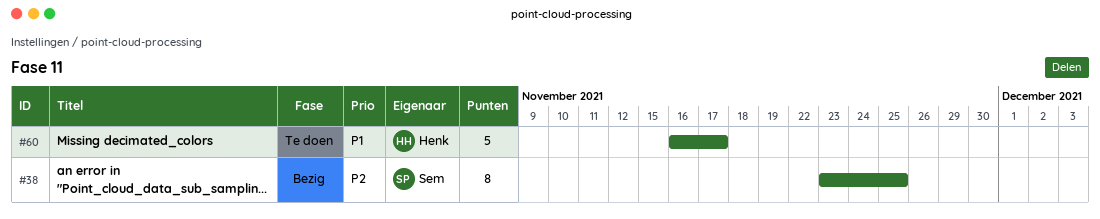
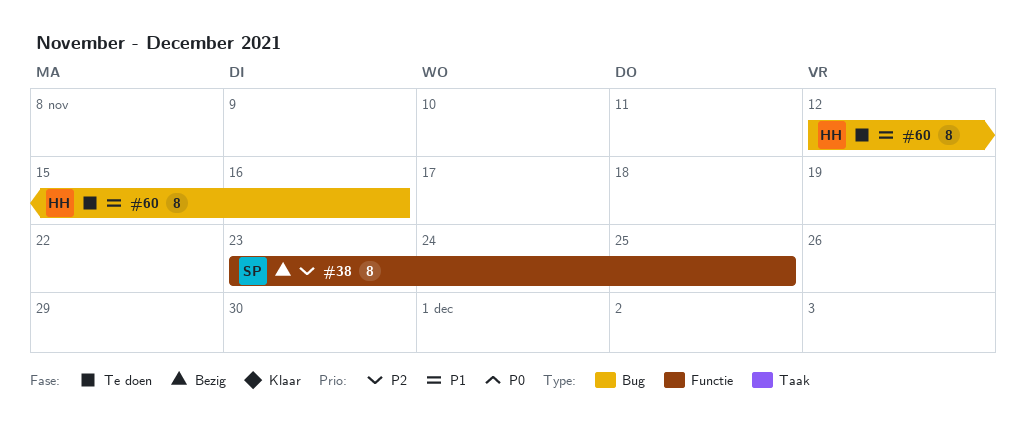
#60, estimate: 5 -> 8
#60, start: Nov 16 -> Nov 12
#60, due: Nov 17 -> Nov 16

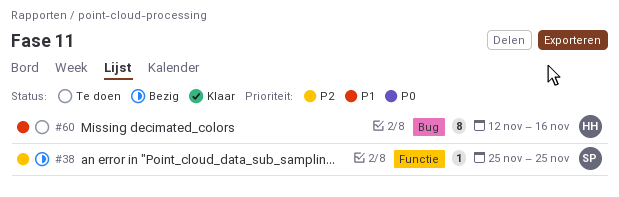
#38, estimate: 8 -> 1
#38, start: Nov 23 -> Nov 25

